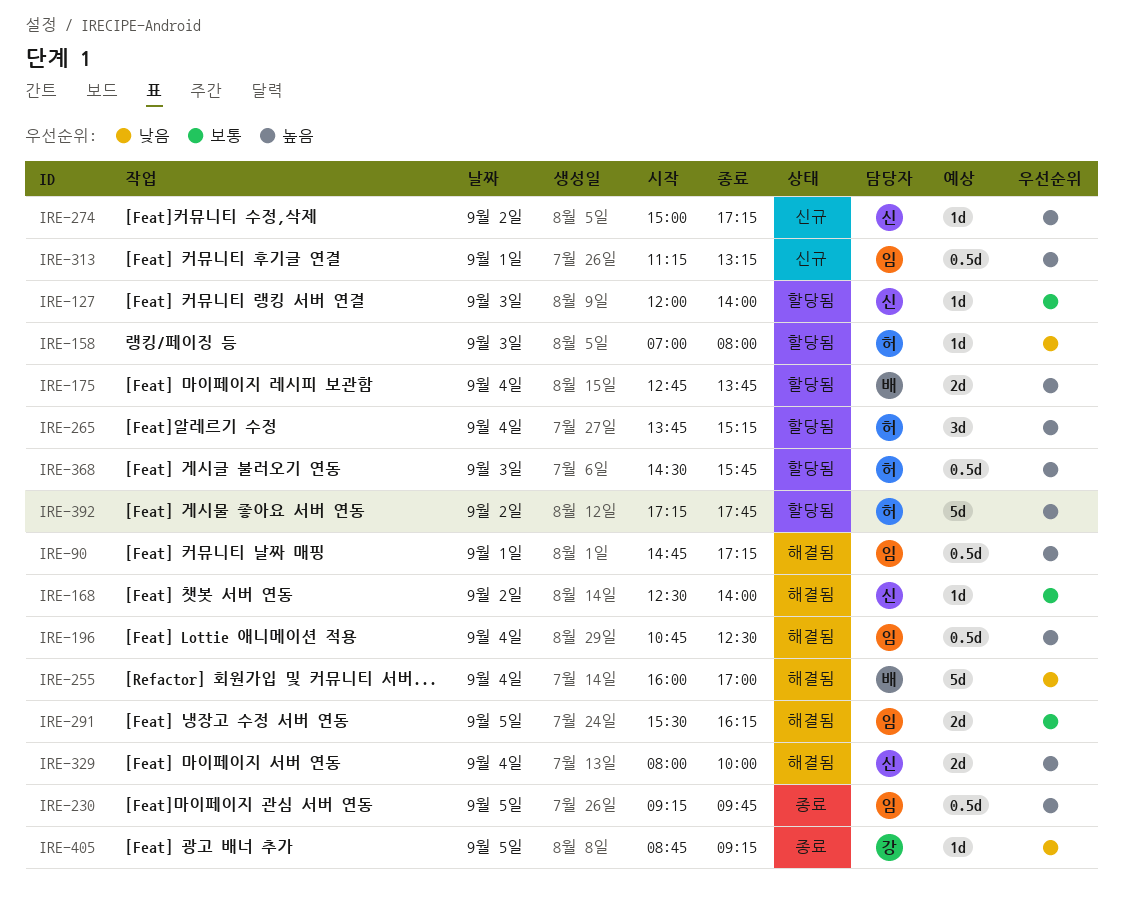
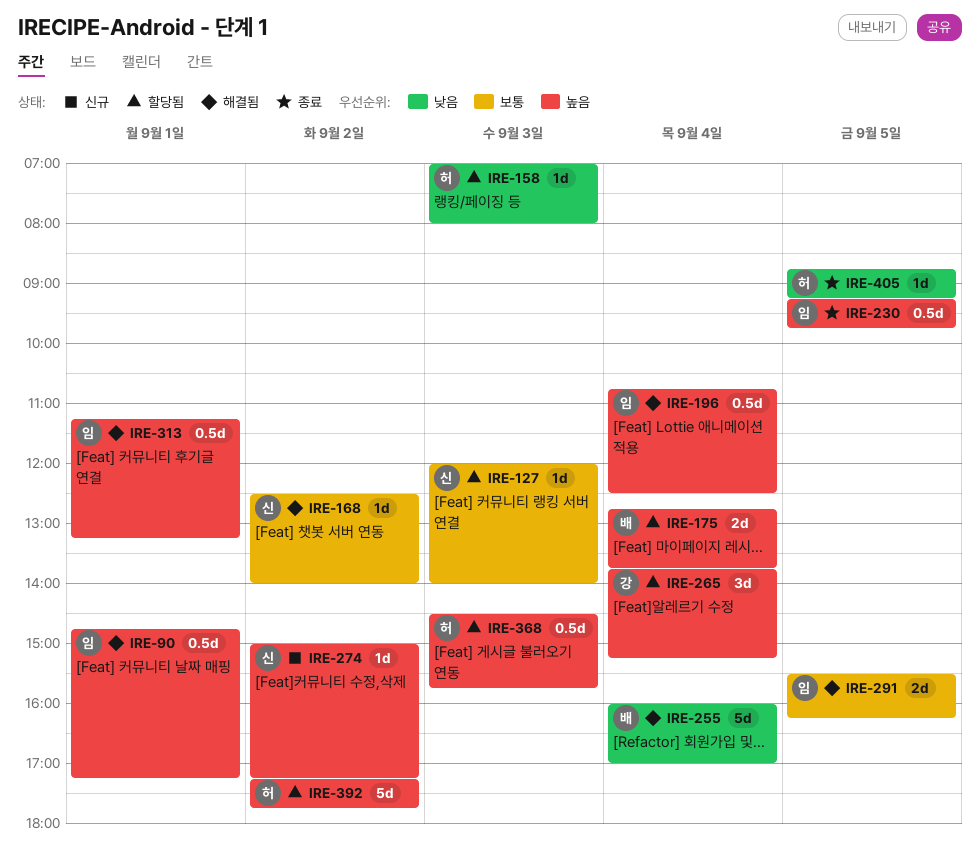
IRE-265, owner: 허 -> 강
IRE-313, status: 신규 -> 해결됨
IRE-329: present -> none
IRE-405, owner: 강 -> 허

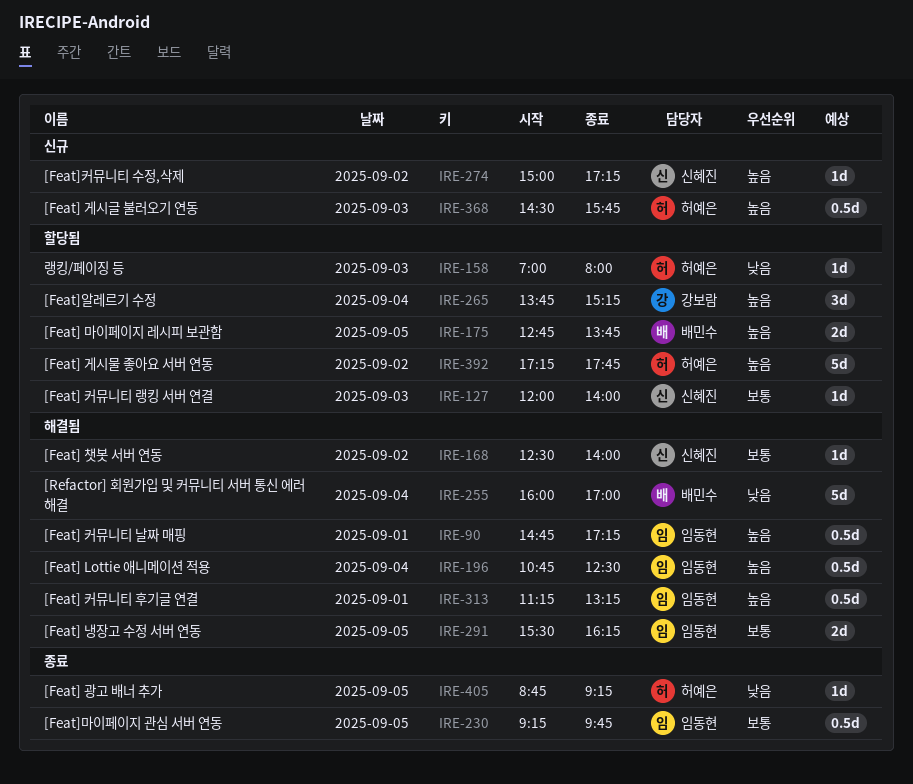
IRE-175, day: Sep 4 -> Sep 5
IRE-230, priority: 높음 -> 보통
IRE-368, status: 할당됨 -> 신규

